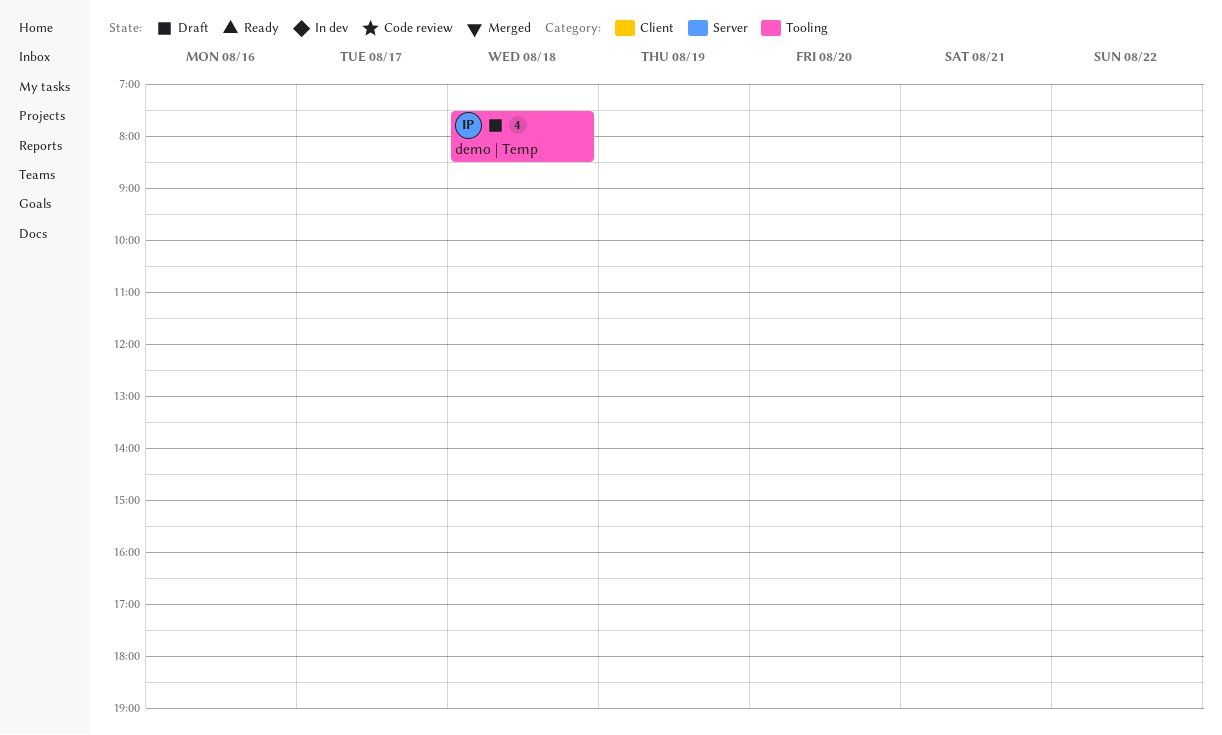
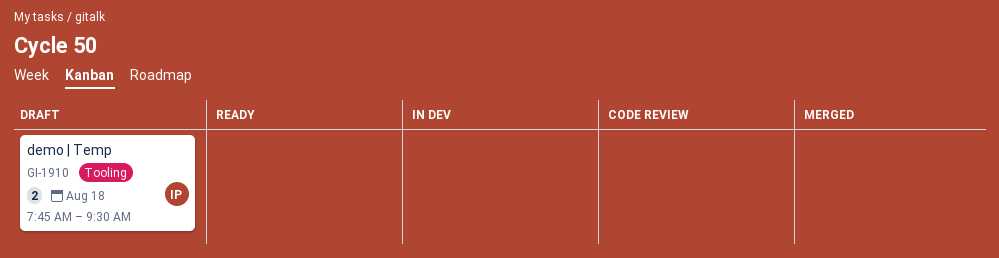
demo | Temp, estimate: 4 -> 2
demo | Temp, begins: 07:30 -> 07:45
demo | Temp, ends: 08:30 -> 09:30

